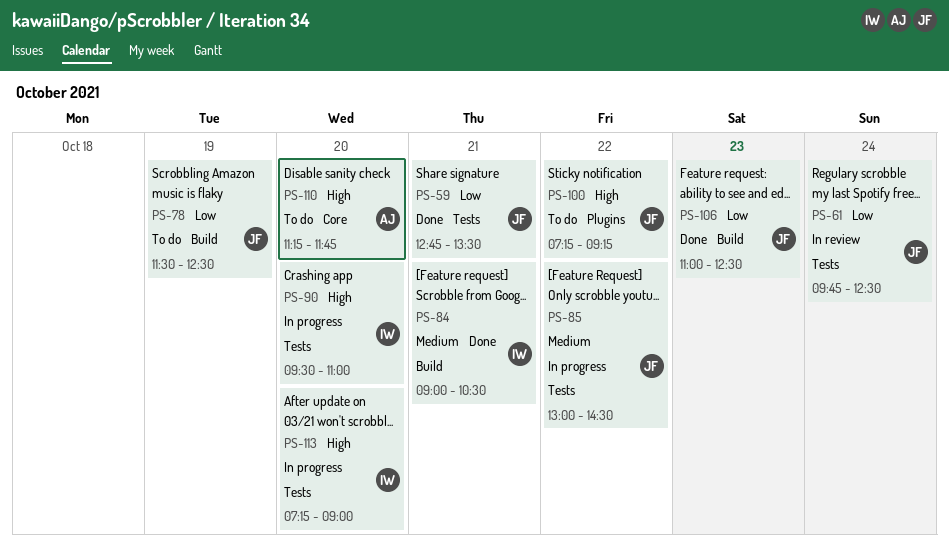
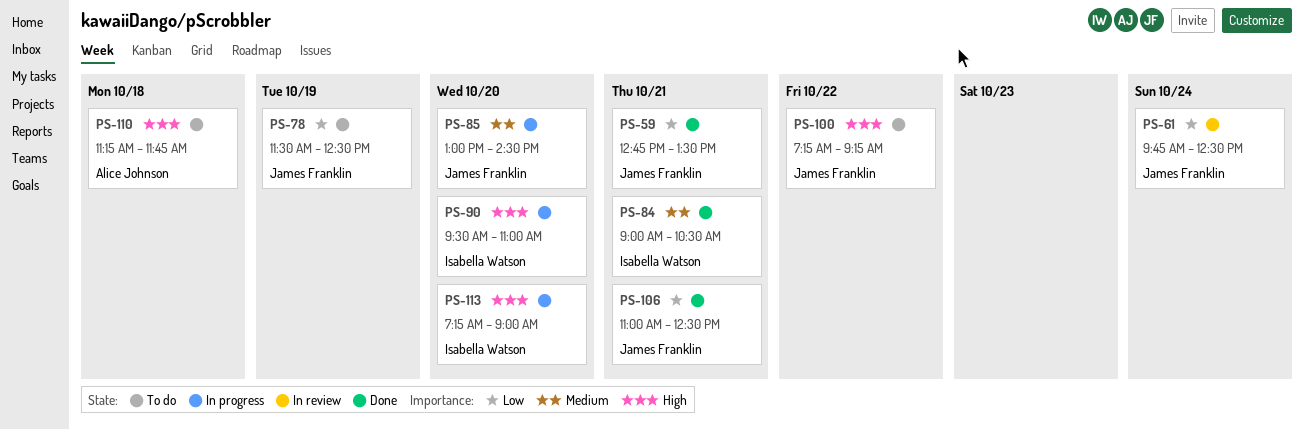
PS-85, day: Oct 22 -> Oct 20
PS-106, day: Oct 23 -> Oct 21
PS-110, day: Oct 20 -> Oct 18

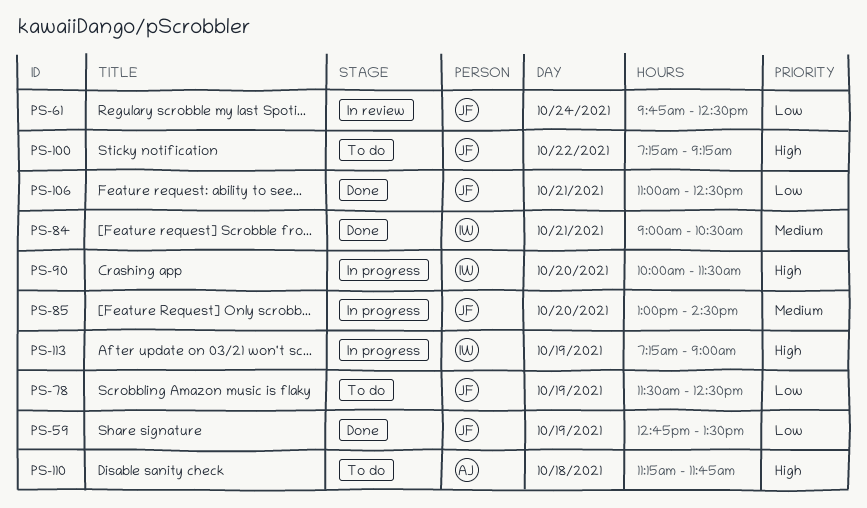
PS-59, day: Oct 21 -> Oct 19
PS-90, begins: 09:30 -> 10:00
PS-90, ends: 11:00 -> 11:30
PS-113, day: Oct 20 -> Oct 19

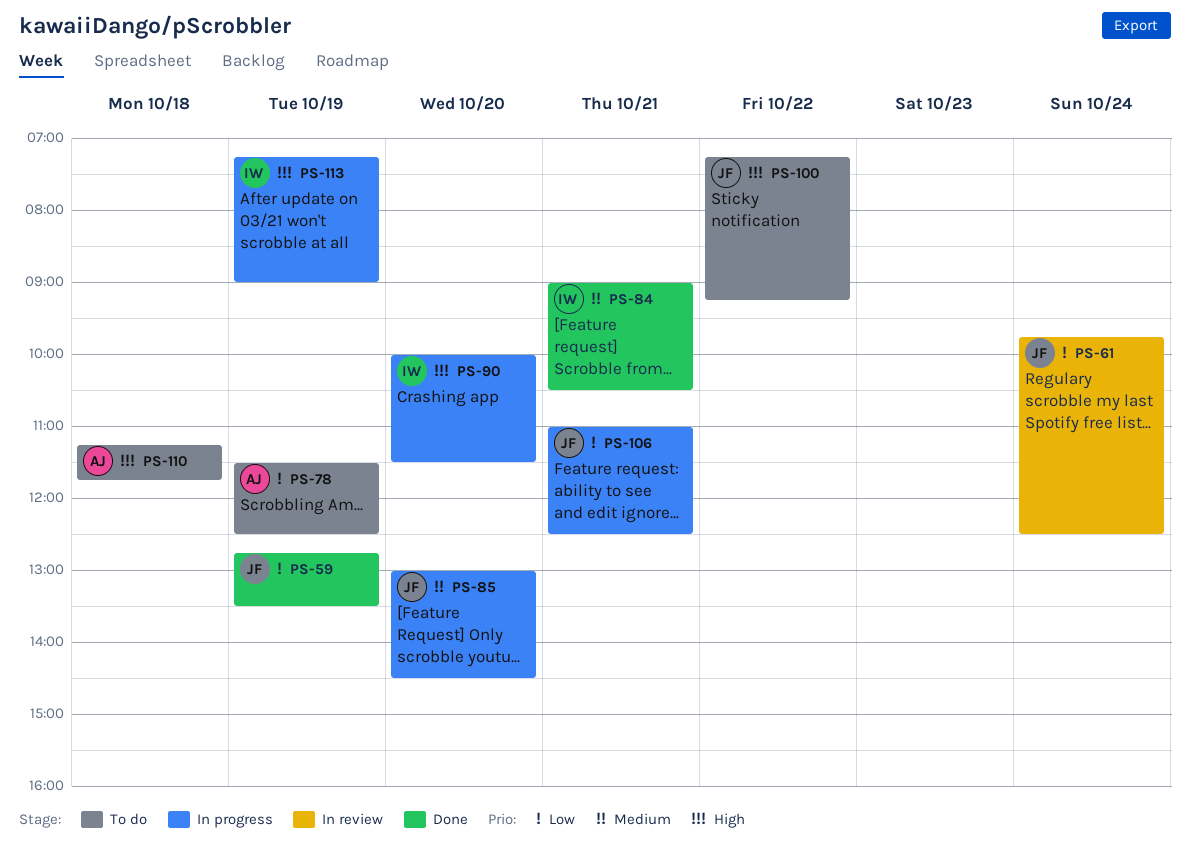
PS-78, owner: JF -> AJ
PS-106, status: Done -> In progress

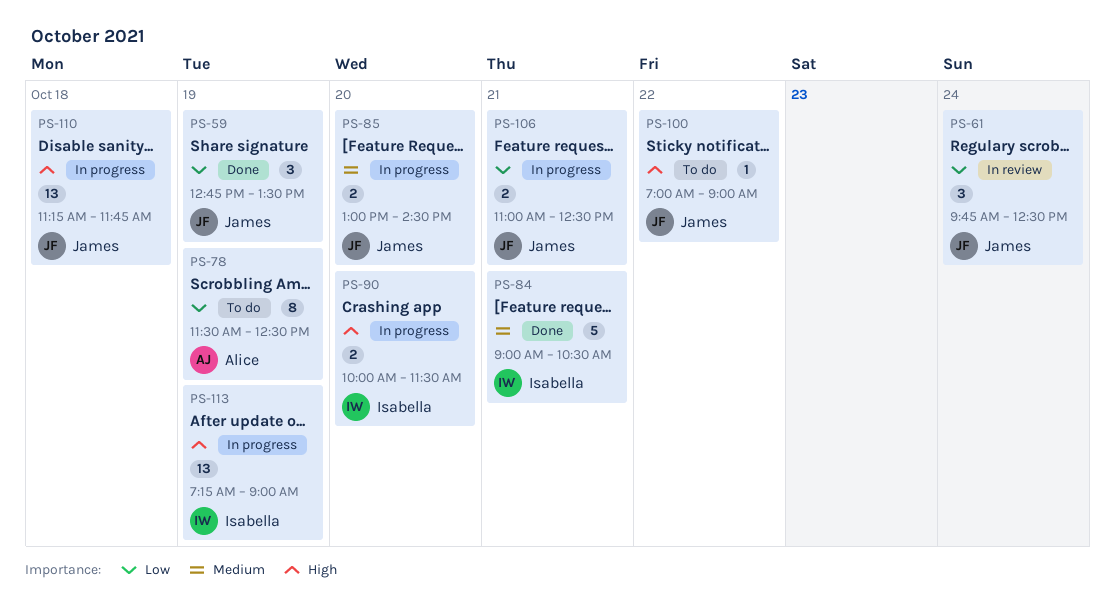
PS-100, begins: 07:15 -> 07:00
PS-100, ends: 09:15 -> 09:00
PS-110, status: To do -> In progress
PS-110, owner: Alice -> James

